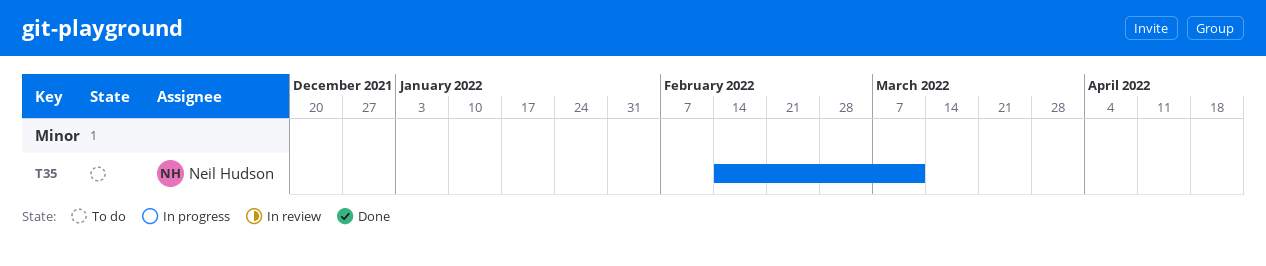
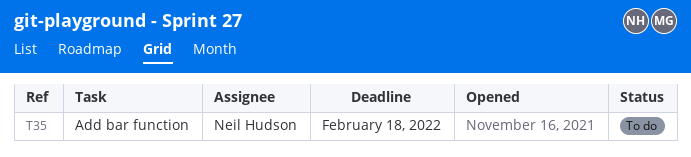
T35, due: Mar 11 -> Feb 18

